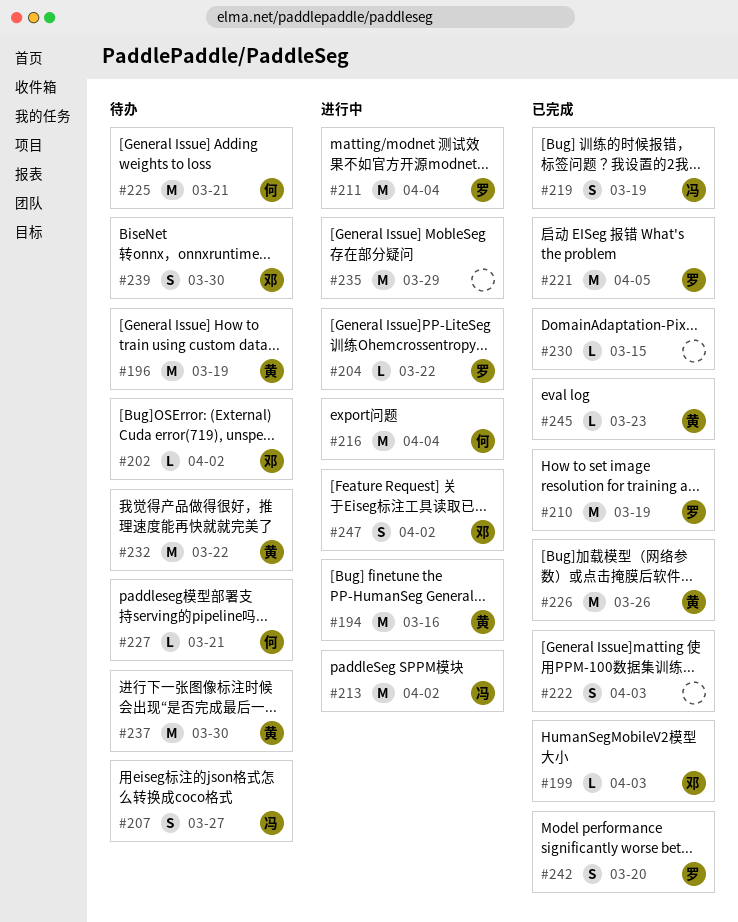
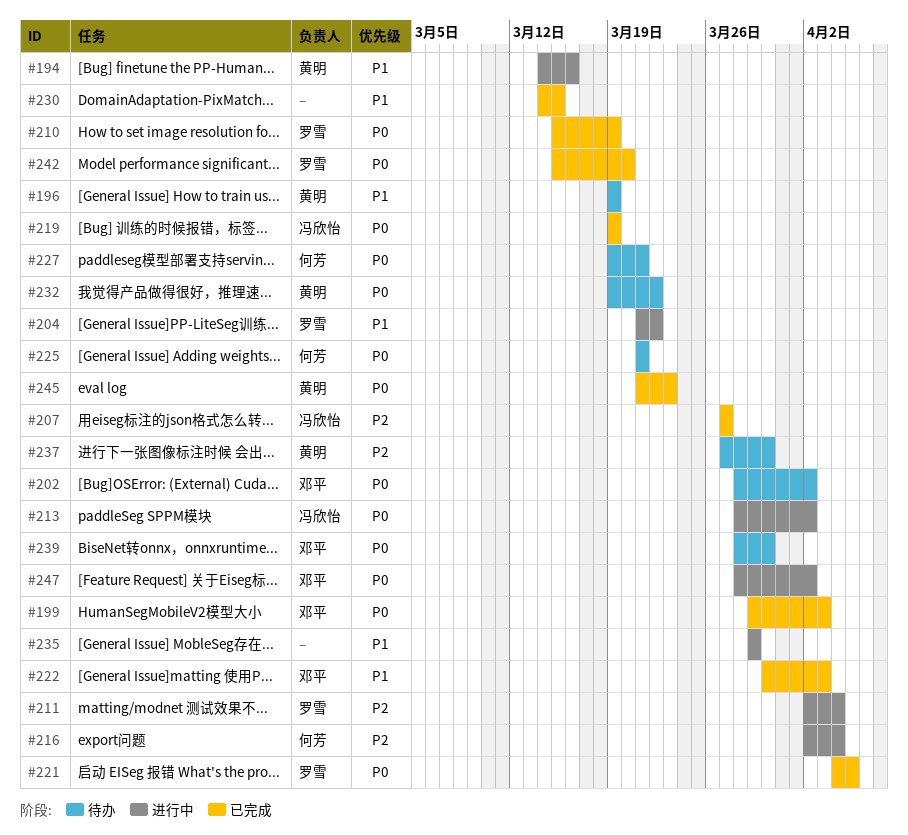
#207, status: 待办 -> 已完成
#222, owner: none -> 邓平
#226: present -> none

